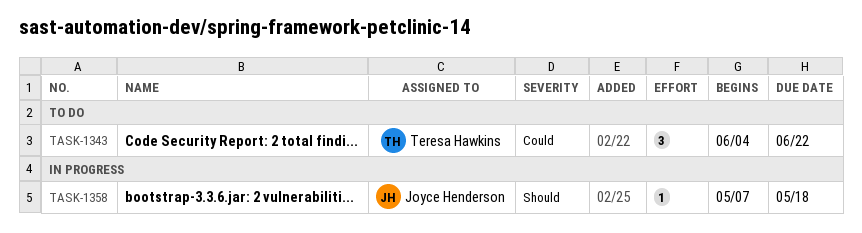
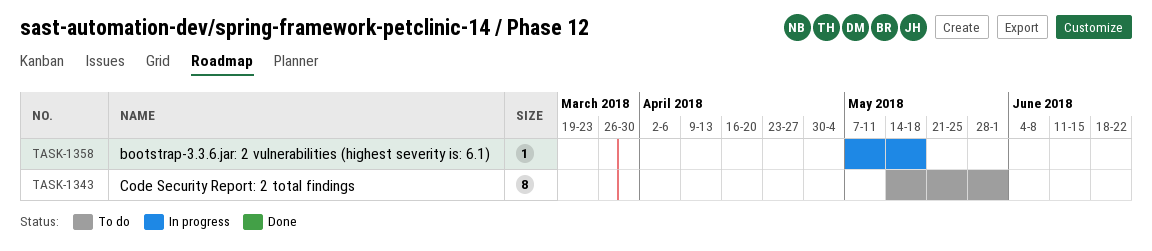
TASK-1343, estimate: 3 -> 8
TASK-1343, start: Jun 4 -> May 14
TASK-1343, due: Jun 22 -> Jun 1

